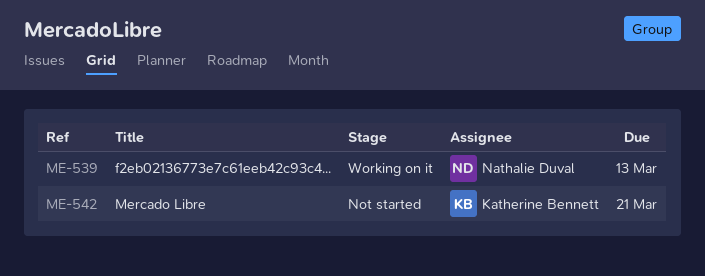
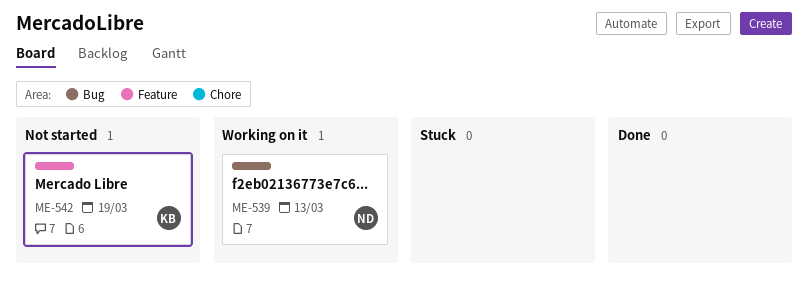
ME-542, due: Mar 21 -> Mar 19

